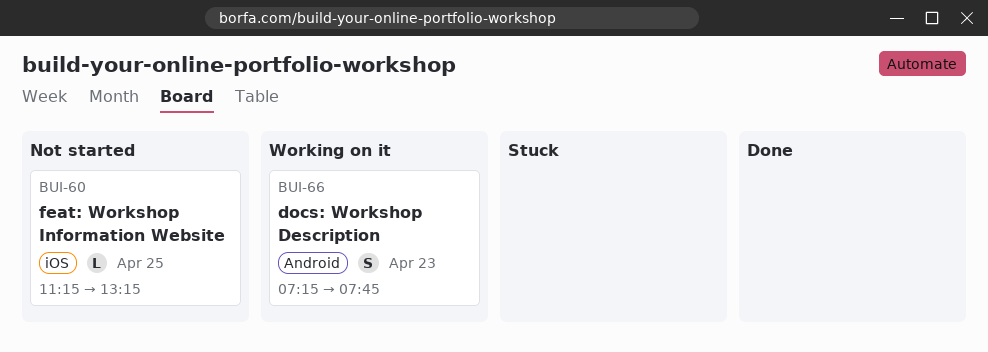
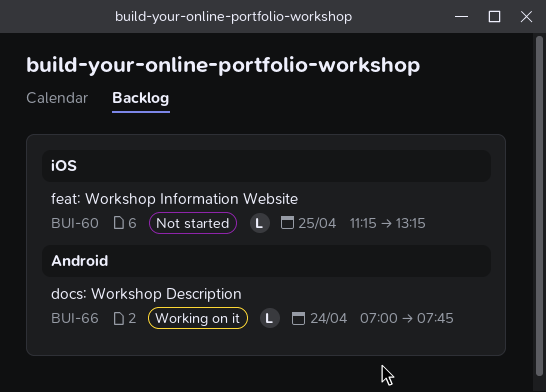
BUI-66, estimate: S -> L
BUI-66, day: Apr 23 -> Apr 24
BUI-66, begins: 07:15 -> 07:00

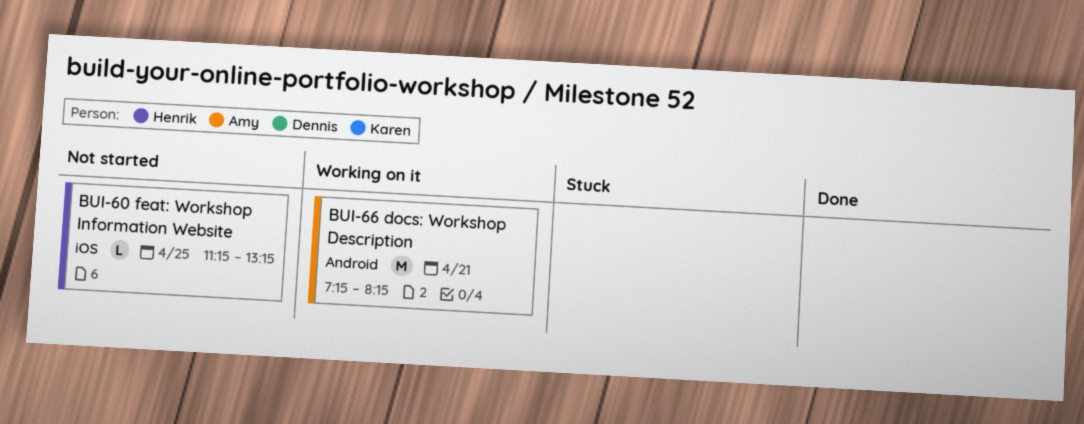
BUI-66, estimate: L -> M
BUI-66, day: Apr 24 -> Apr 21
BUI-66, begins: 07:00 -> 07:15
BUI-66, ends: 07:45 -> 08:15

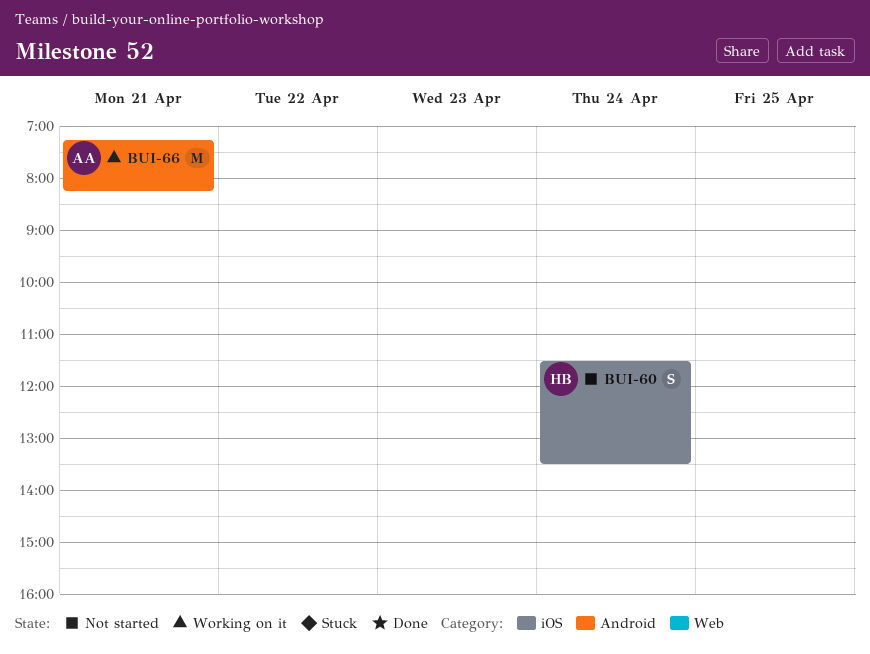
BUI-60, estimate: L -> S
BUI-60, day: Apr 25 -> Apr 24
BUI-60, begins: 11:15 -> 11:30
BUI-60, ends: 13:15 -> 13:30

